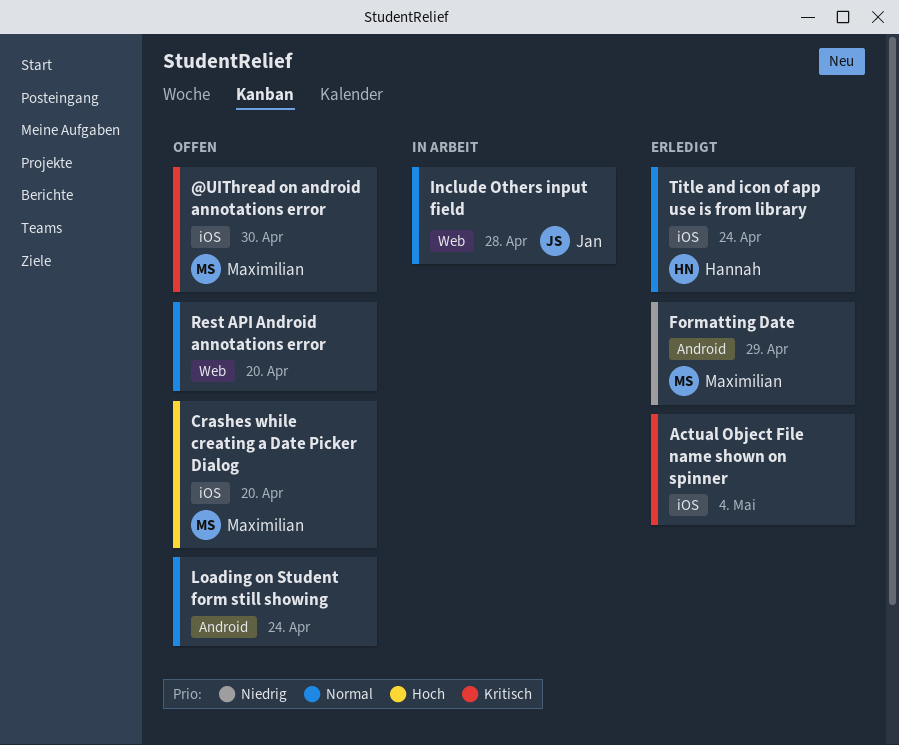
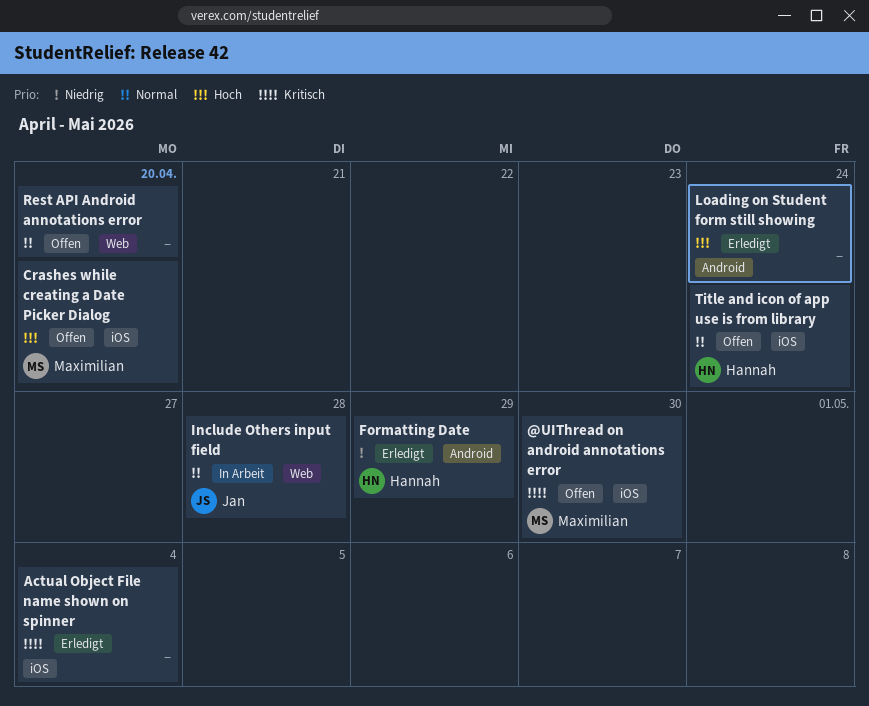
Formatting Date, owner: Maximilian -> Hannah
Loading on Student form still showing, status: Offen -> Erledigt
Loading on Student form still showing, priority: Normal -> Hoch
Title and icon of app use is from library, status: Erledigt -> Offen

